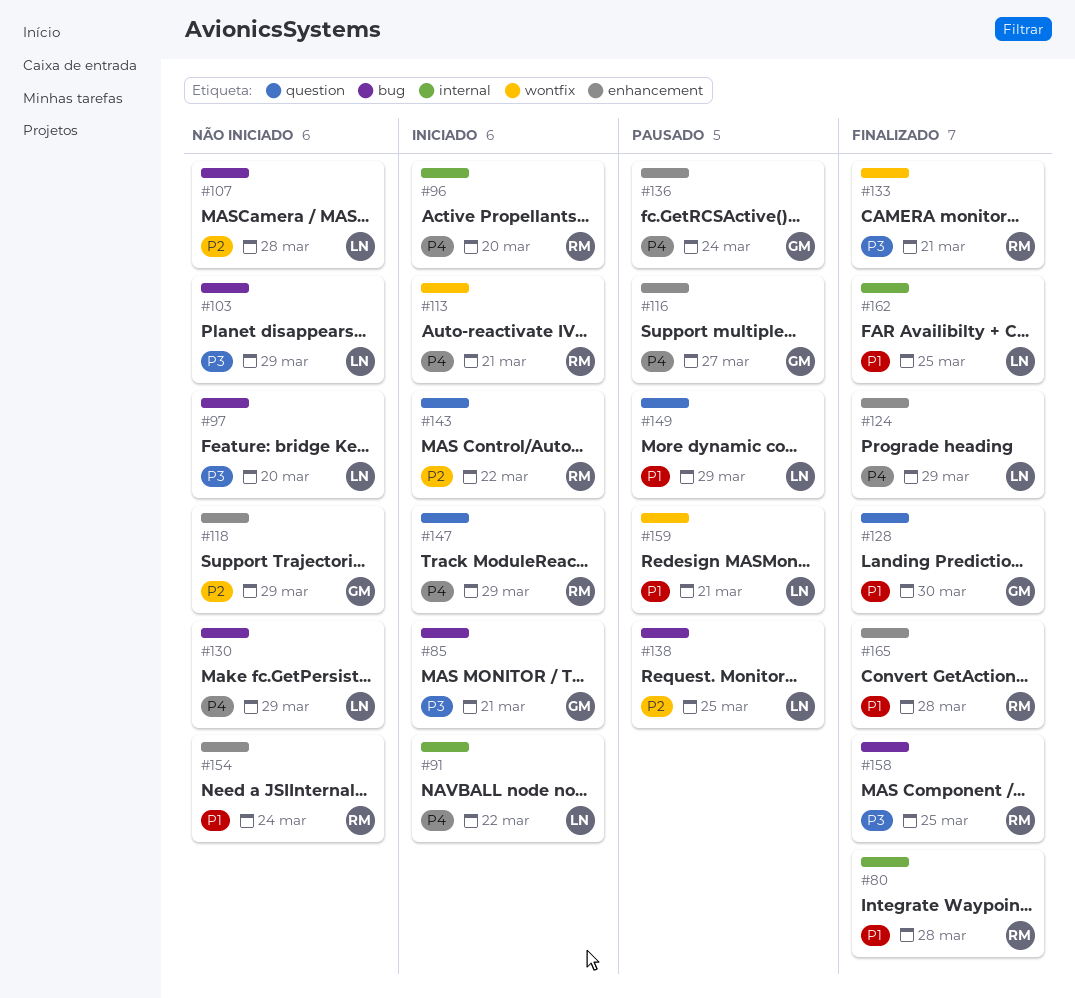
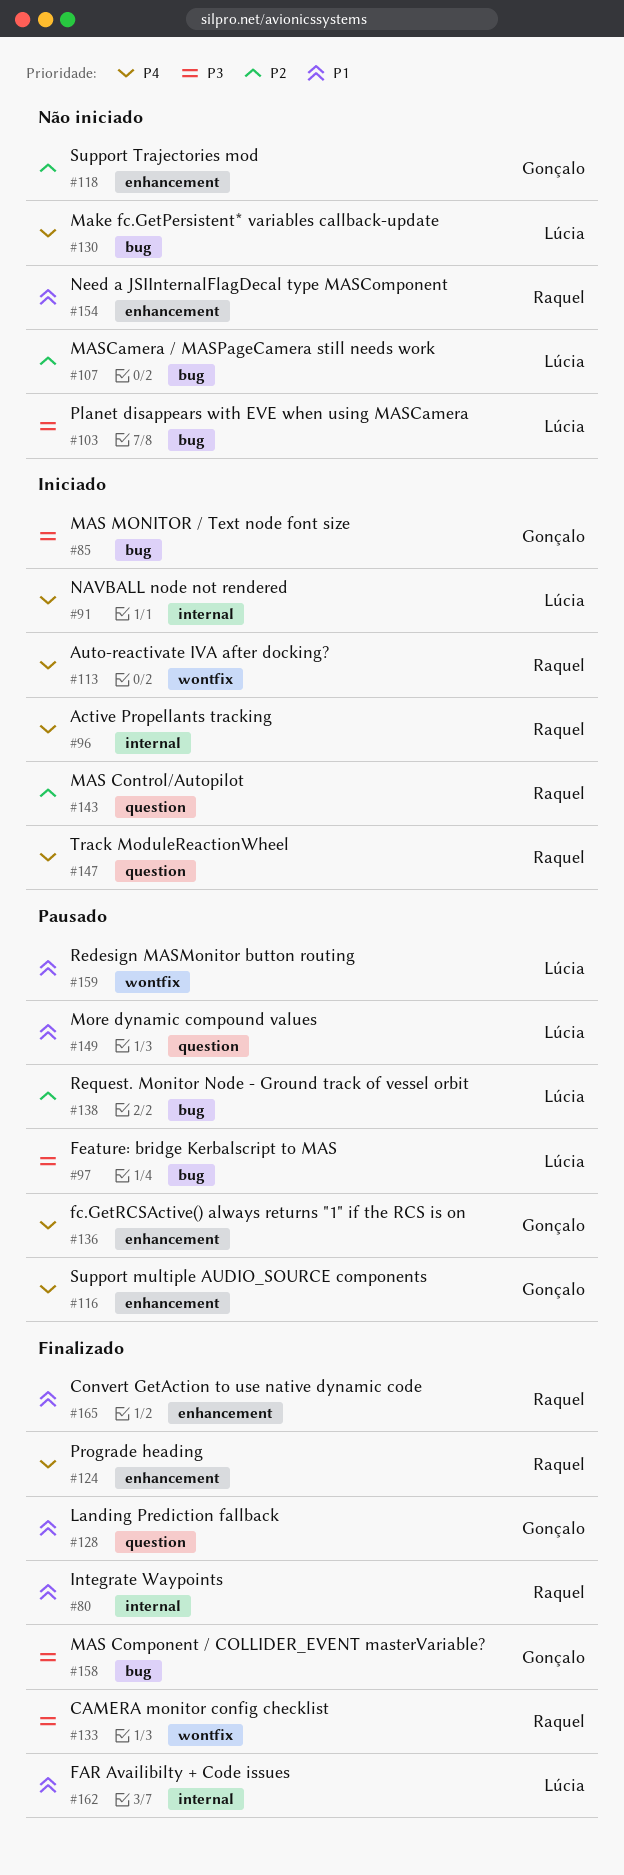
#97, status: Não iniciado -> Pausado
#124, owner: Lúcia -> Raquel
#158, owner: Raquel -> Gonçalo

